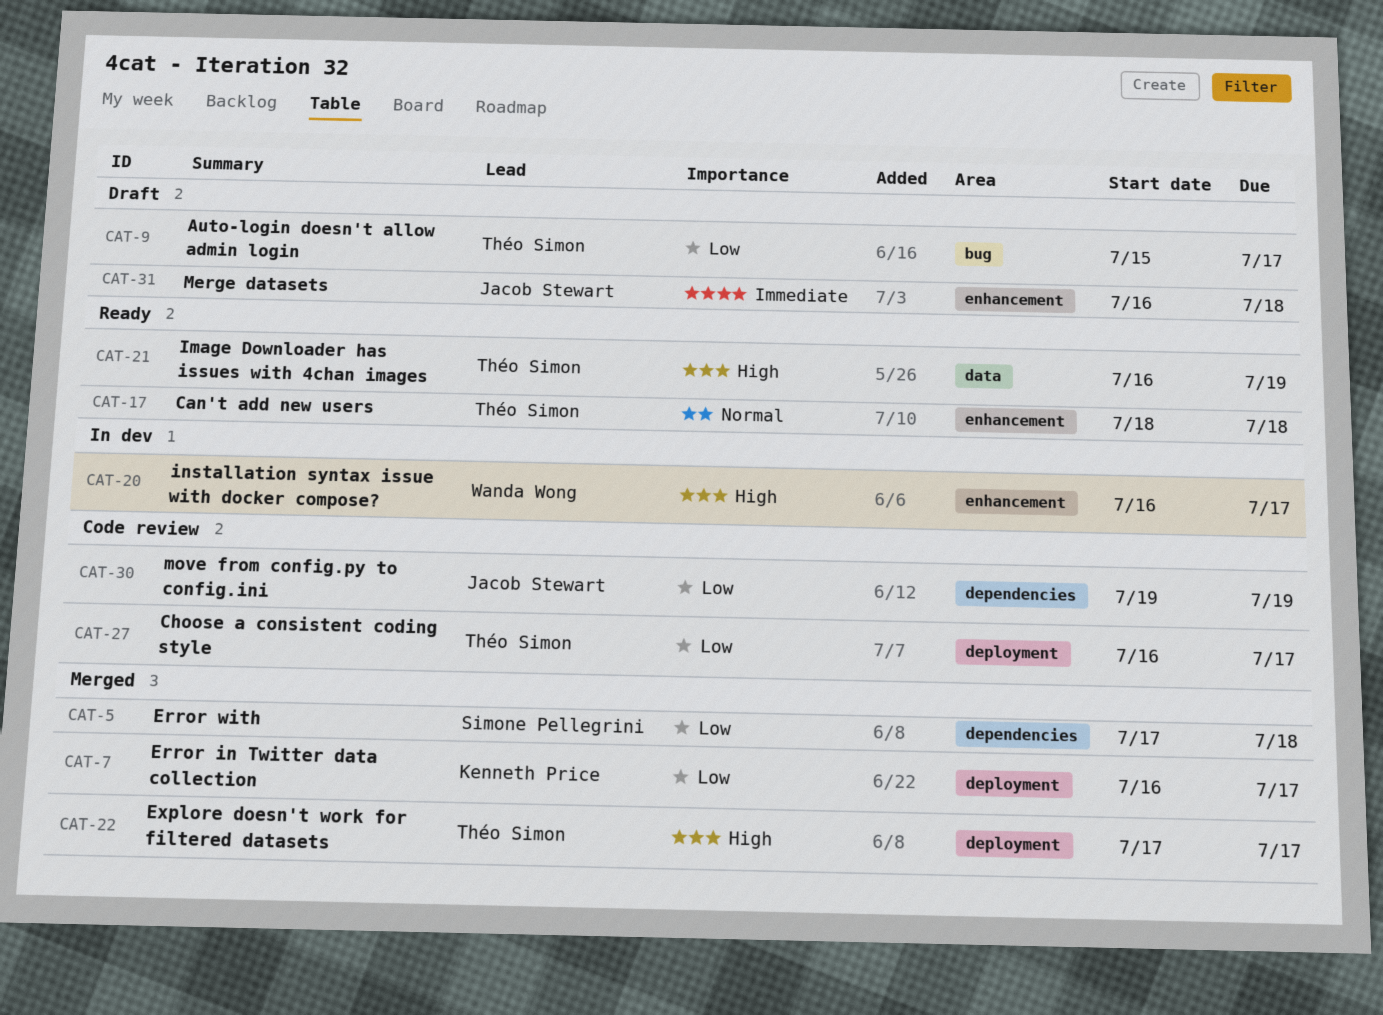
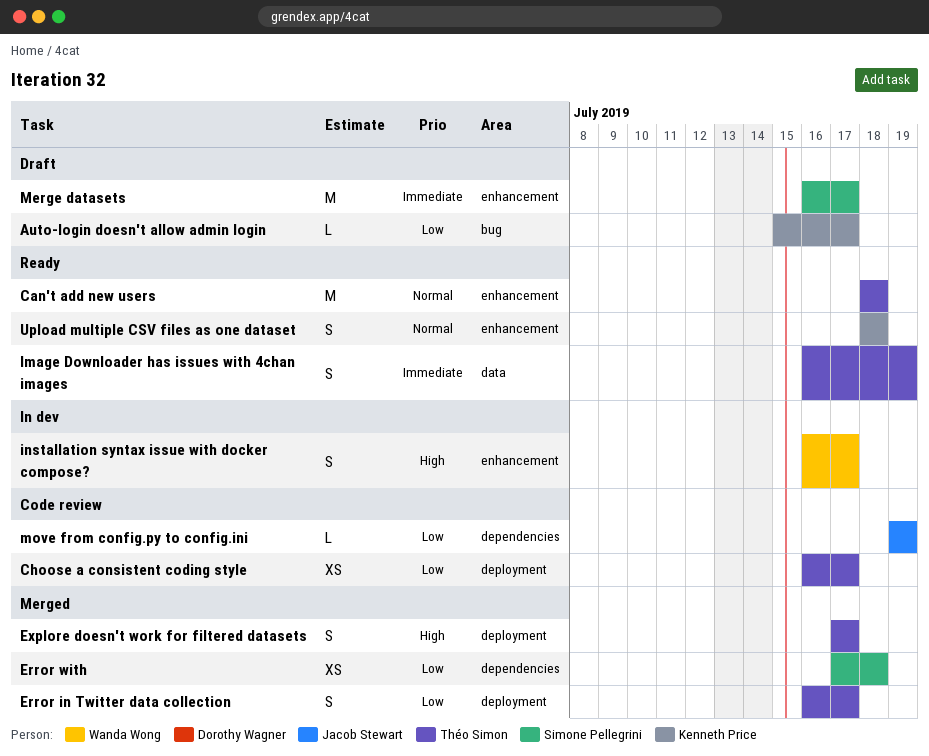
Auto-login doesn't allow admin login, owner: Théo Simon -> Kenneth Price
Error in Twitter data collection, owner: Kenneth Price -> Théo Simon
Image Downloader has issues with 4chan images, priority: High -> Immediate
Merge datasets, owner: Jacob Stewart -> Simone Pellegrini
Merge datasets, due: Jul 18 -> Jul 17
Upload multiple CSV files as one dataset: none -> present

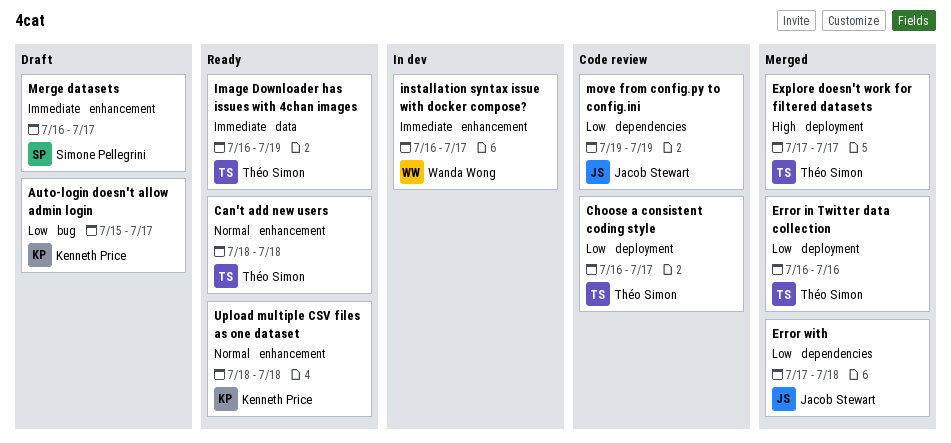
Error in Twitter data collection, due: Jul 17 -> Jul 16
Error with, owner: Simone Pellegrini -> Jacob Stewart
installation syntax issue with docker compose?, priority: High -> Immediate

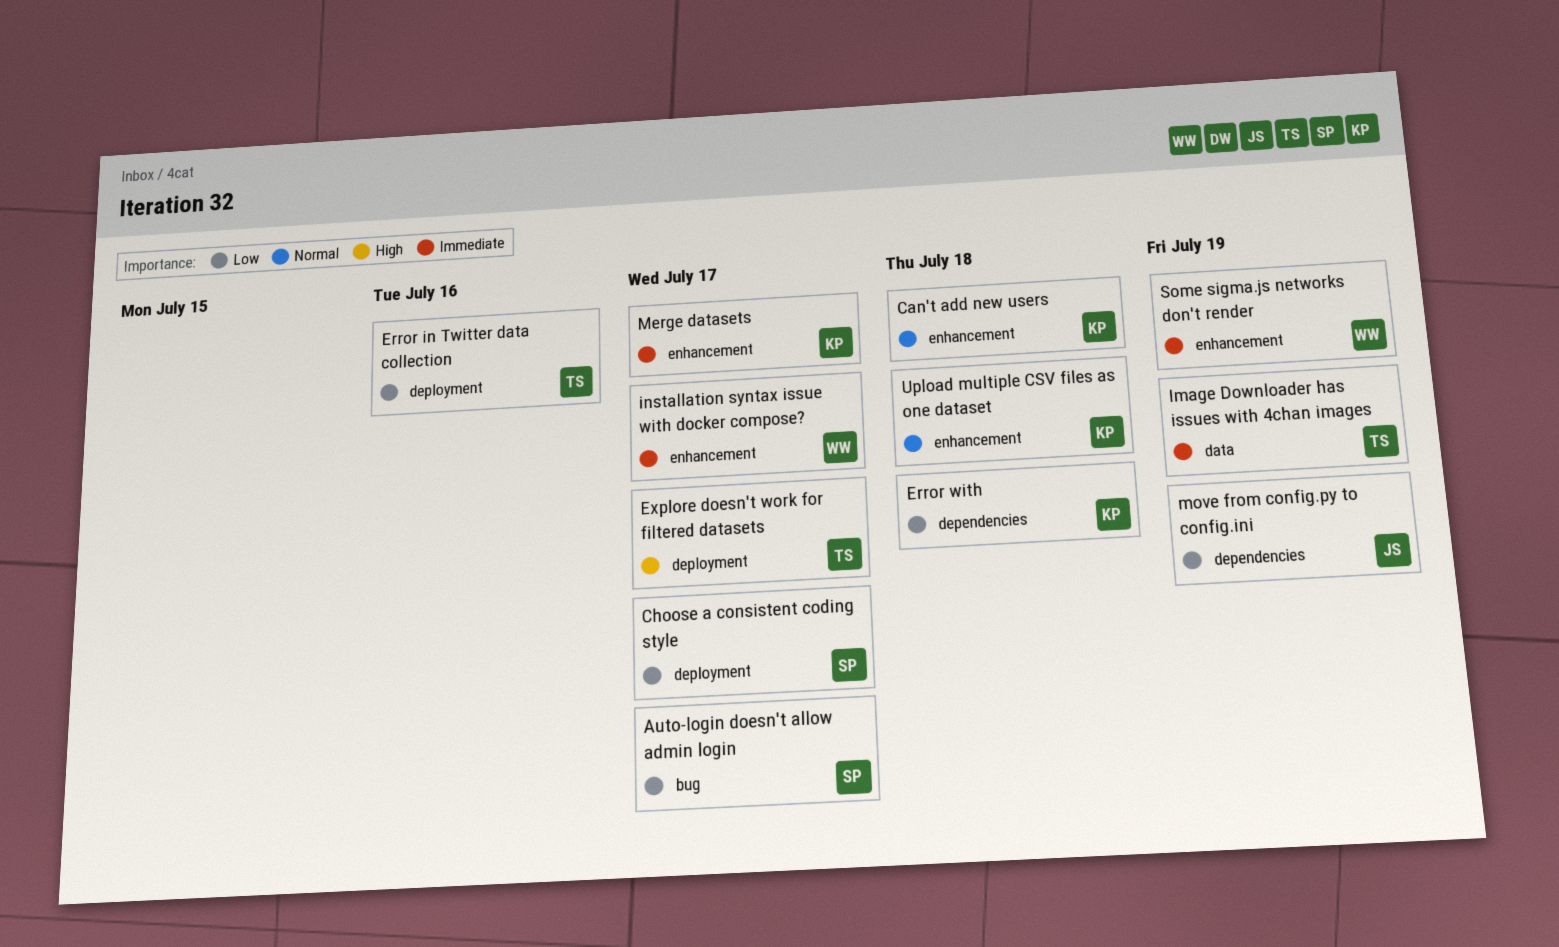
Auto-login doesn't allow admin login, owner: Kenneth Price -> Simone Pellegrini
Can't add new users, owner: Théo Simon -> Kenneth Price
Choose a consistent coding style, owner: Théo Simon -> Simone Pellegrini
Error with, owner: Jacob Stewart -> Kenneth Price
Merge datasets, owner: Simone Pellegrini -> Kenneth Price
Some sigma.js networks don't render: none -> present

